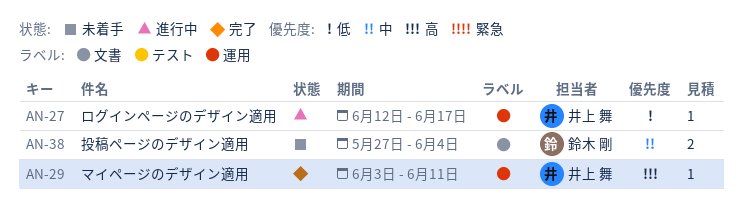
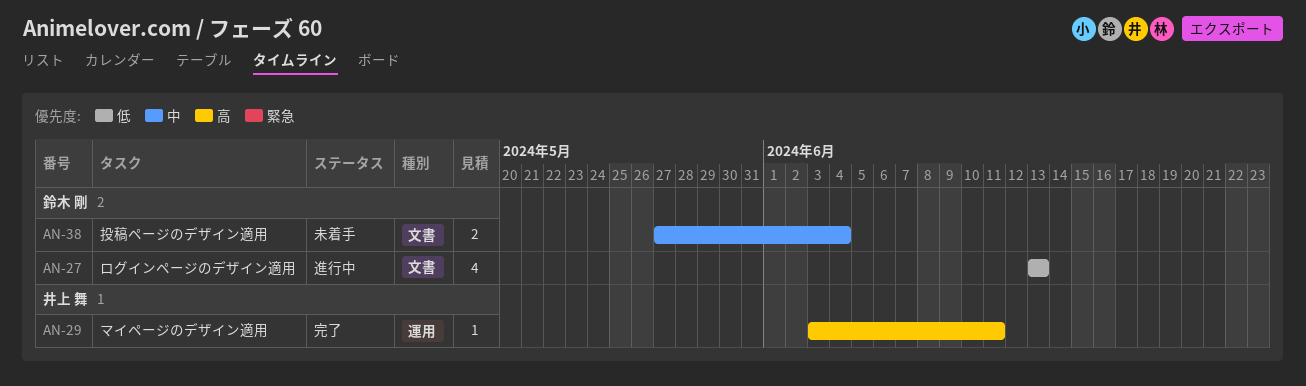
AN-27, owner: 井上 舞 -> 鈴木 剛
AN-27, label: 運用 -> 文書
AN-27, estimate: 1 -> 4
AN-27, start: Jun 12 -> Jun 13
AN-27, due: Jun 17 -> Jun 13

